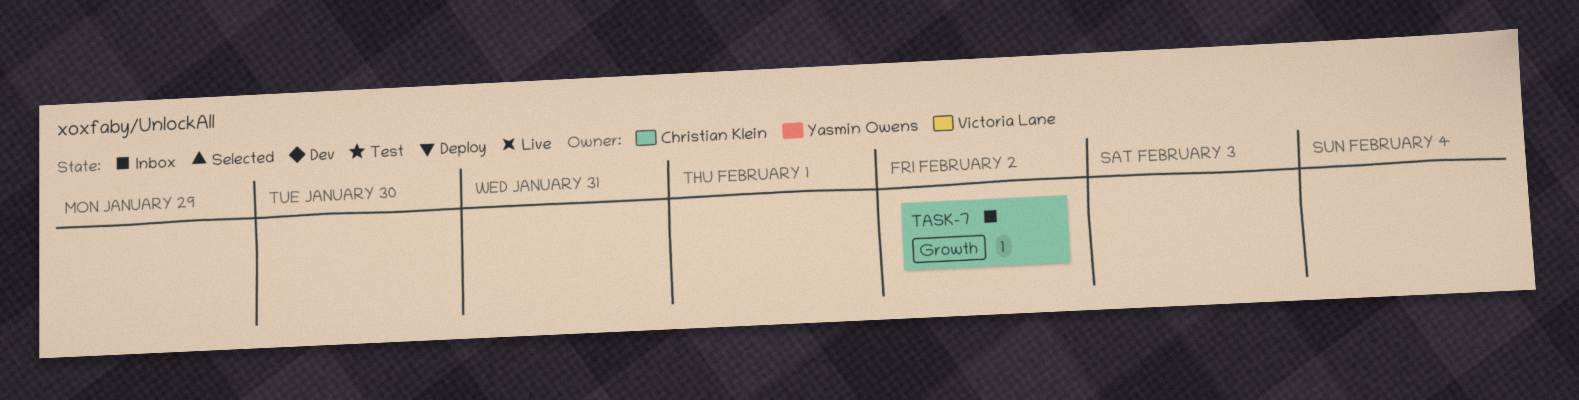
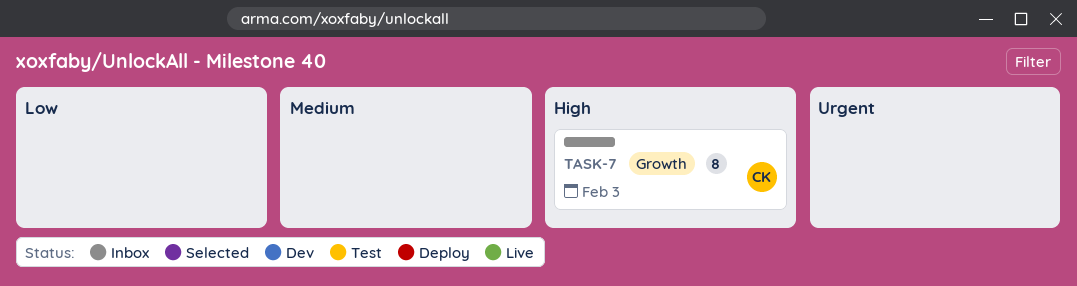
TASK-7, estimate: 1 -> 8
TASK-7, due: Feb 2 -> Feb 3

